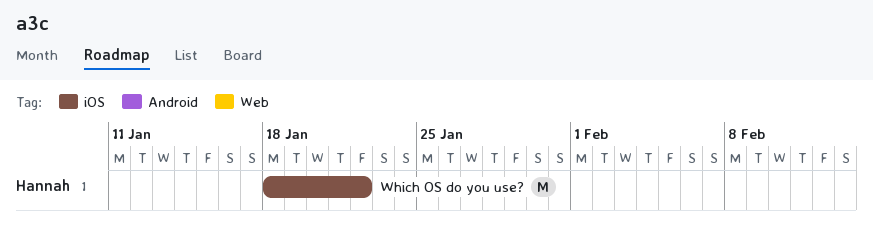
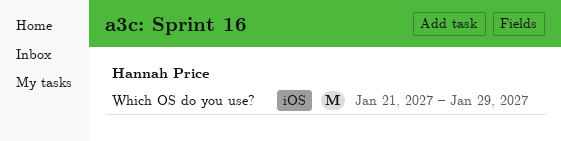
Which OS do you use?, start: Jan 18 -> Jan 21
Which OS do you use?, due: Jan 22 -> Jan 29

